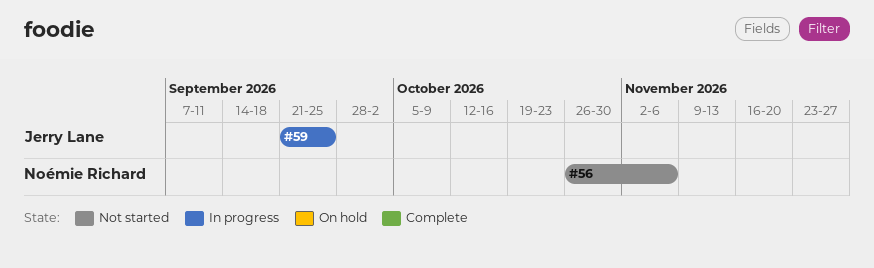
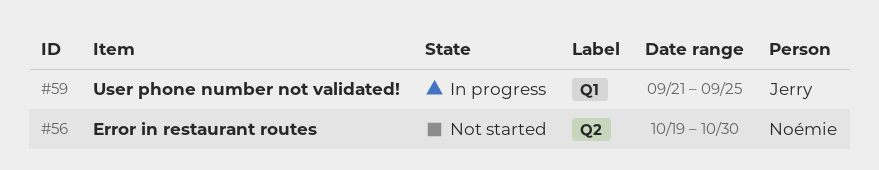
#56, start: Oct 26 -> Oct 19
#56, due: Nov 6 -> Oct 30

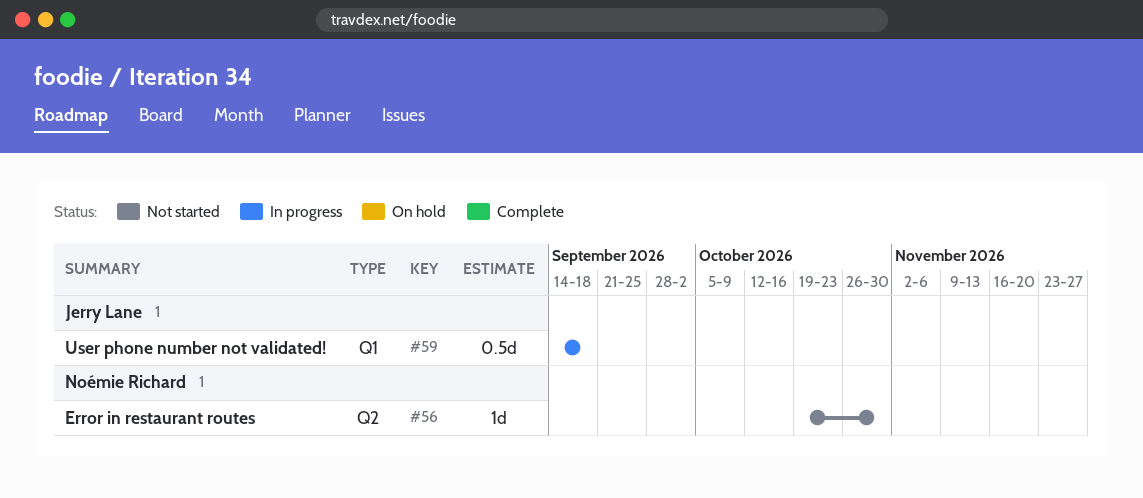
#59, start: Sep 21 -> Sep 14
#59, due: Sep 25 -> Sep 18

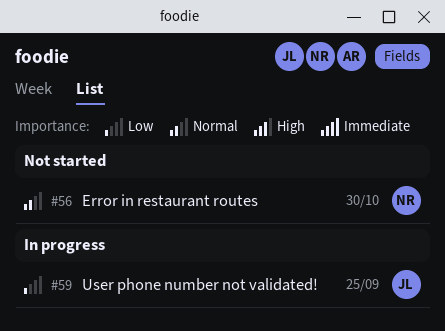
#59, due: Sep 18 -> Sep 25

